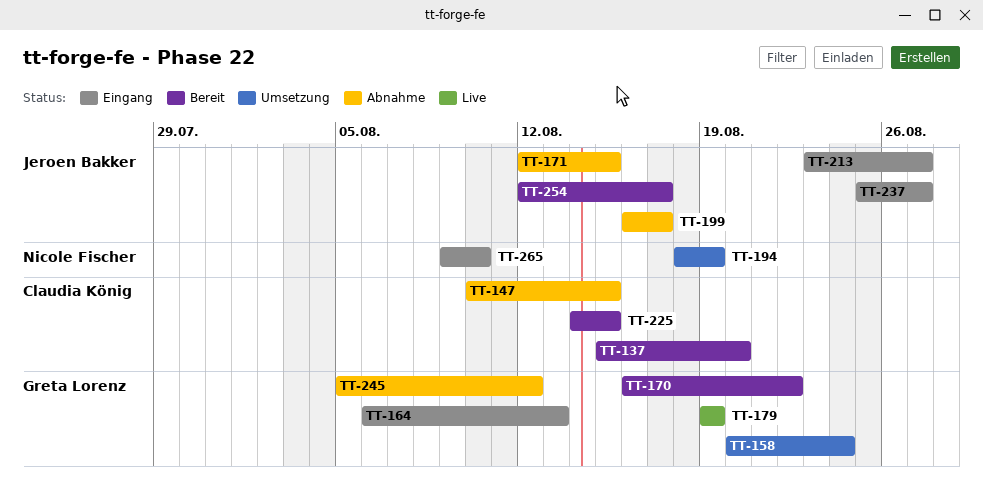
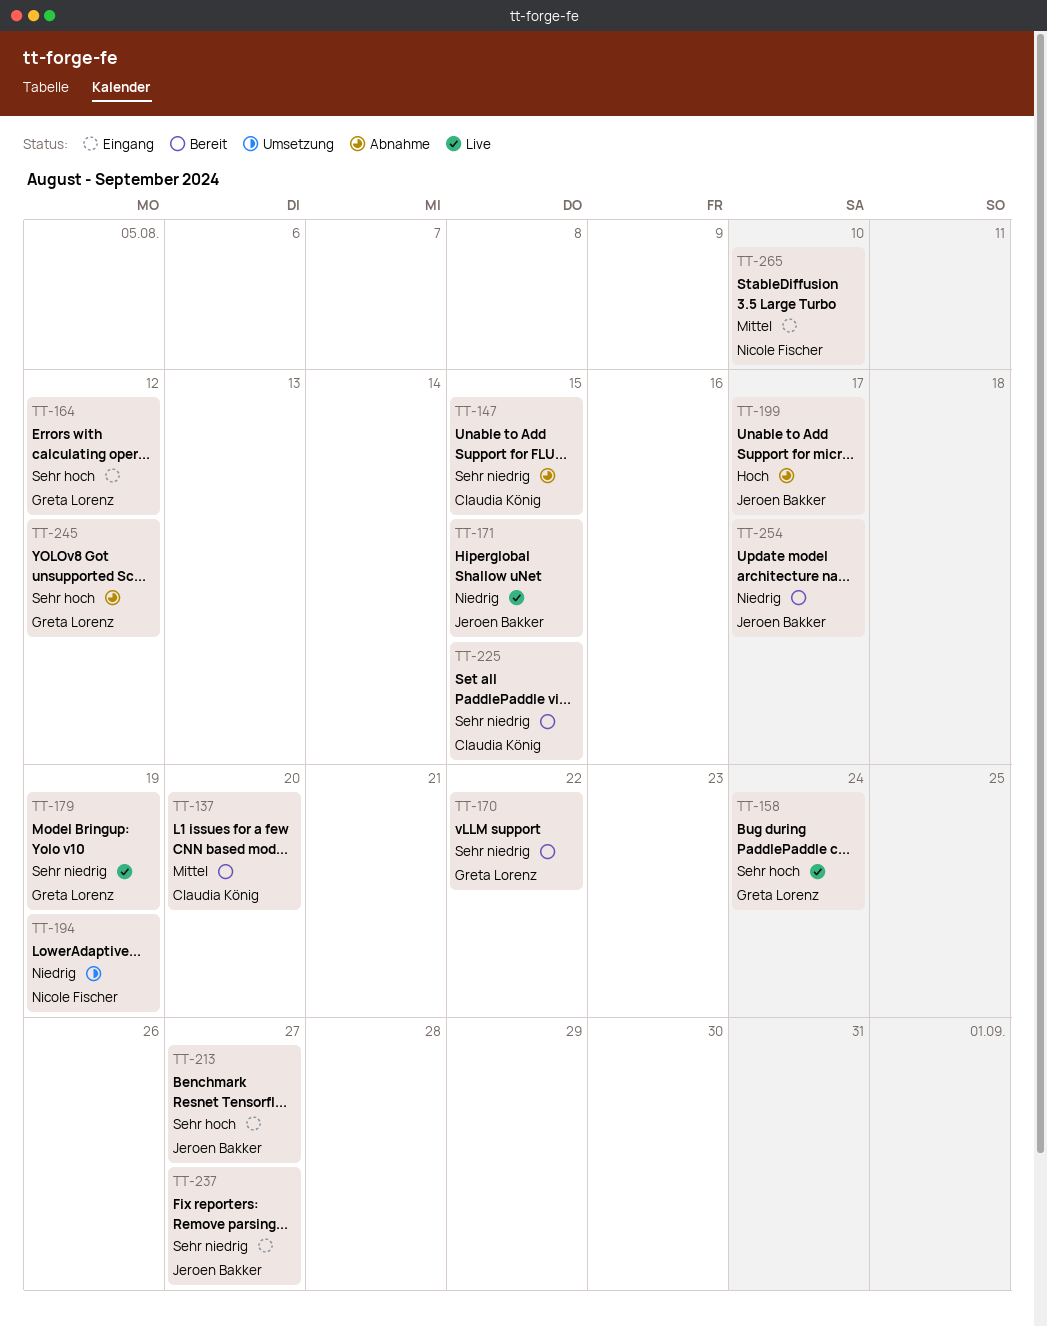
TT-158, status: Umsetzung -> Live
TT-164, due: Aug 13 -> Aug 12
TT-171, status: Abnahme -> Live

